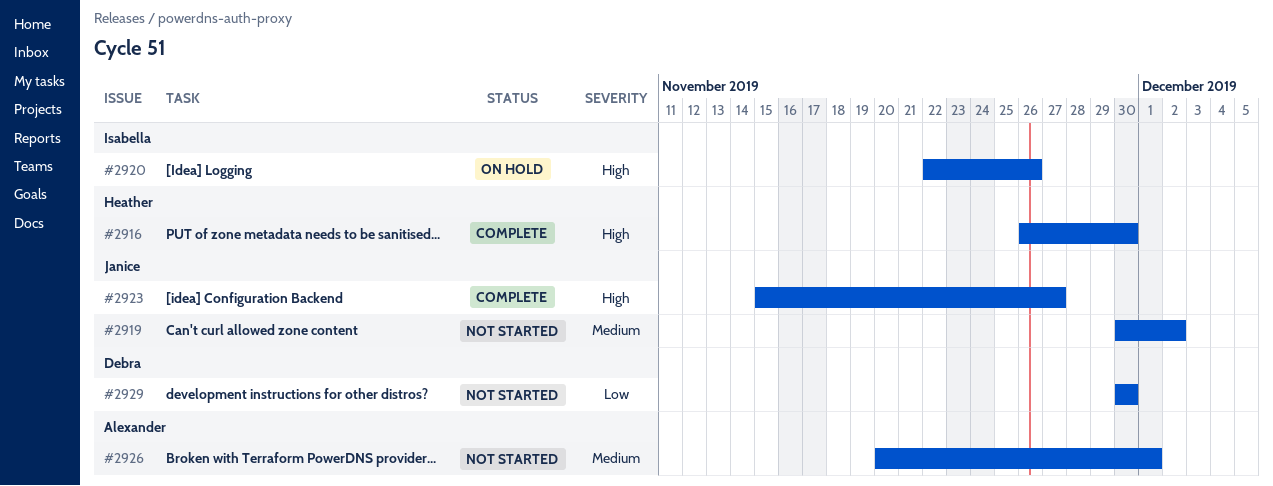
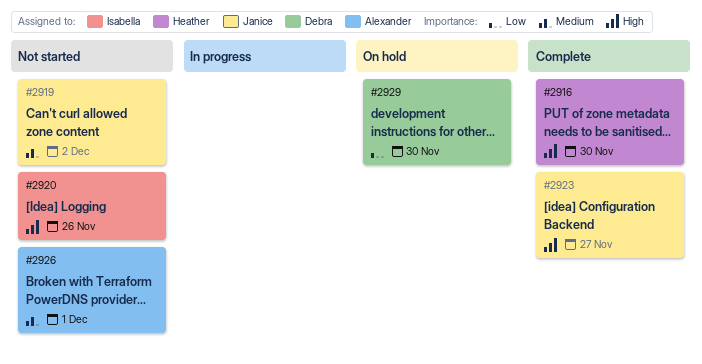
#2920, status: On hold -> Not started
#2929, status: Not started -> On hold

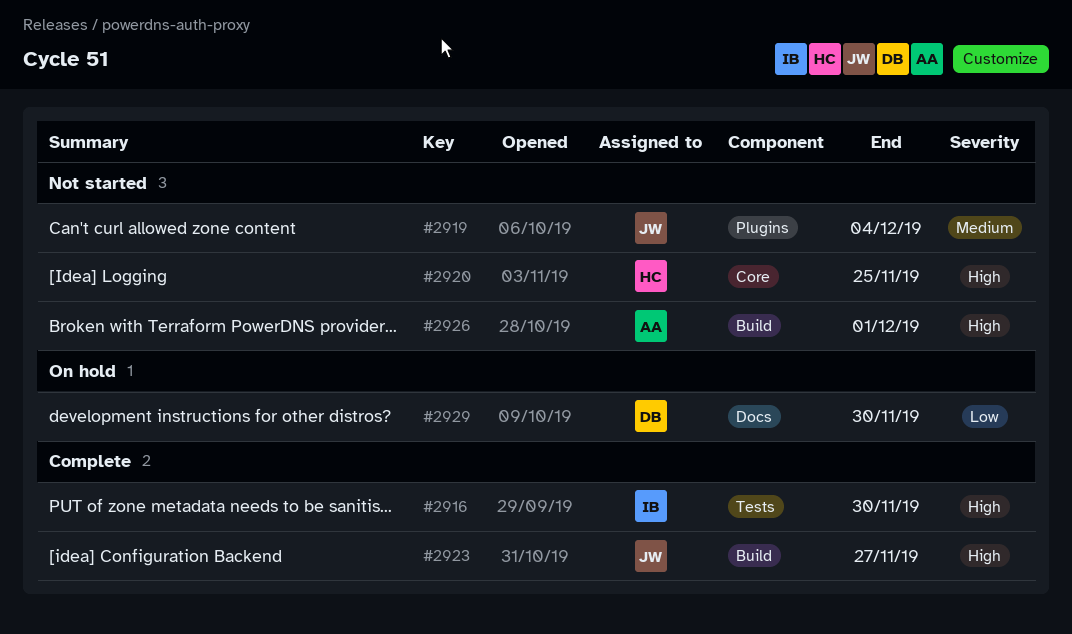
#2916, owner: Heather -> Isabella
#2919, due: Dec 2 -> Dec 4
#2920, owner: Isabella -> Heather
#2920, due: Nov 26 -> Nov 25
#2926, priority: Medium -> High

